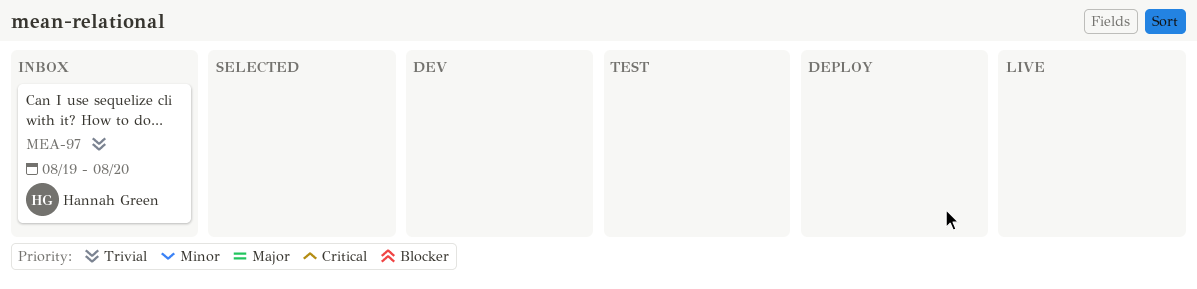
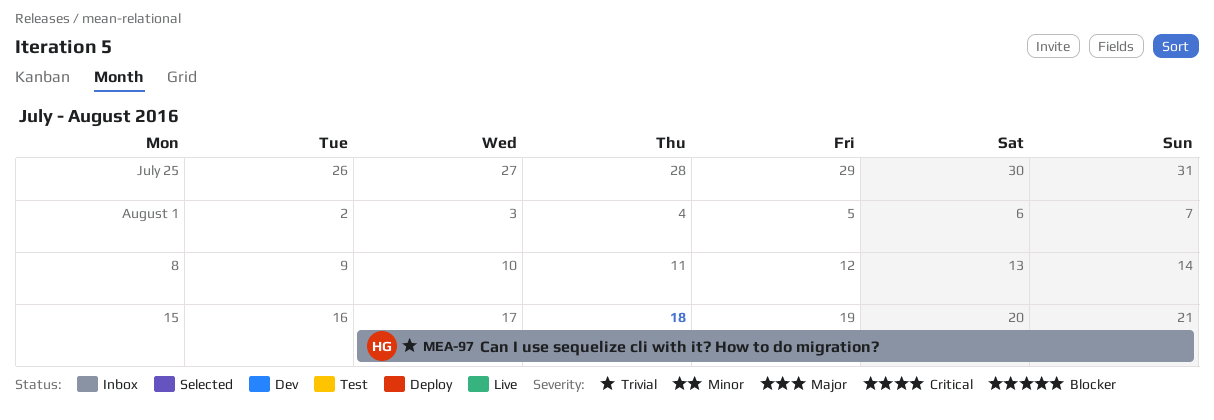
MEA-97, start: Aug 19 -> Aug 17
MEA-97, due: Aug 20 -> Aug 21

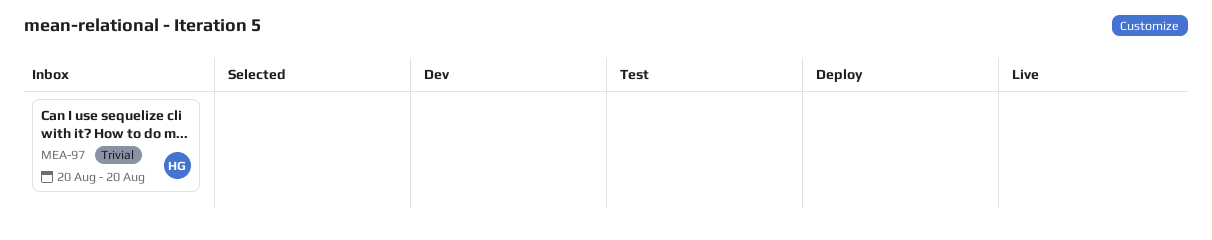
MEA-97, start: Aug 17 -> Aug 20
MEA-97, due: Aug 21 -> Aug 20

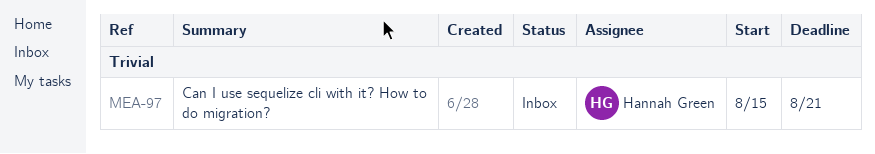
MEA-97, start: Aug 20 -> Aug 15
MEA-97, due: Aug 20 -> Aug 21

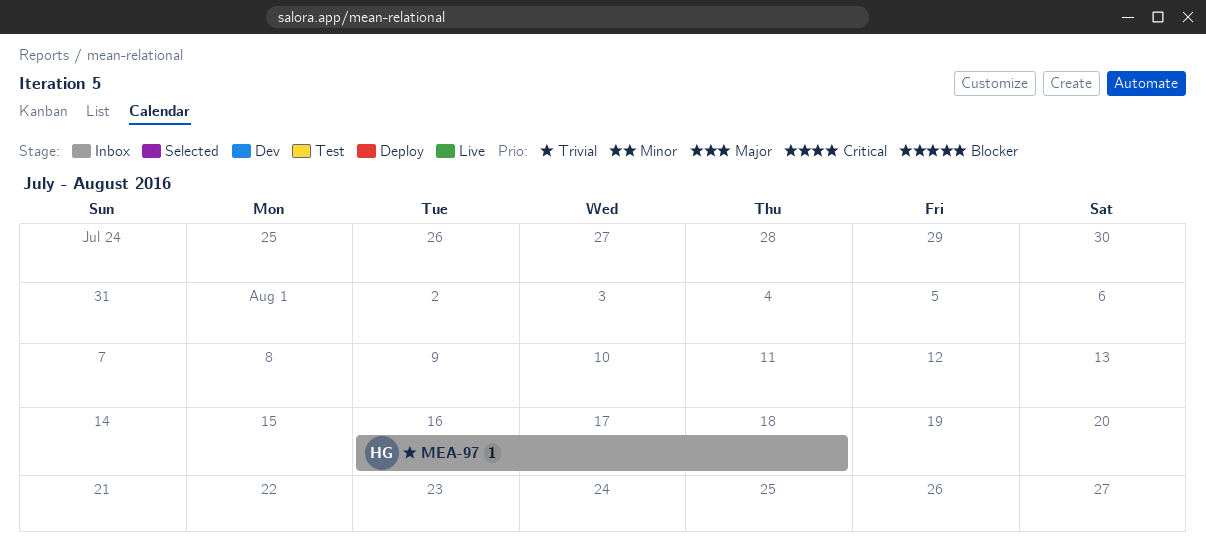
MEA-97, start: Aug 15 -> Aug 16
MEA-97, due: Aug 21 -> Aug 18

